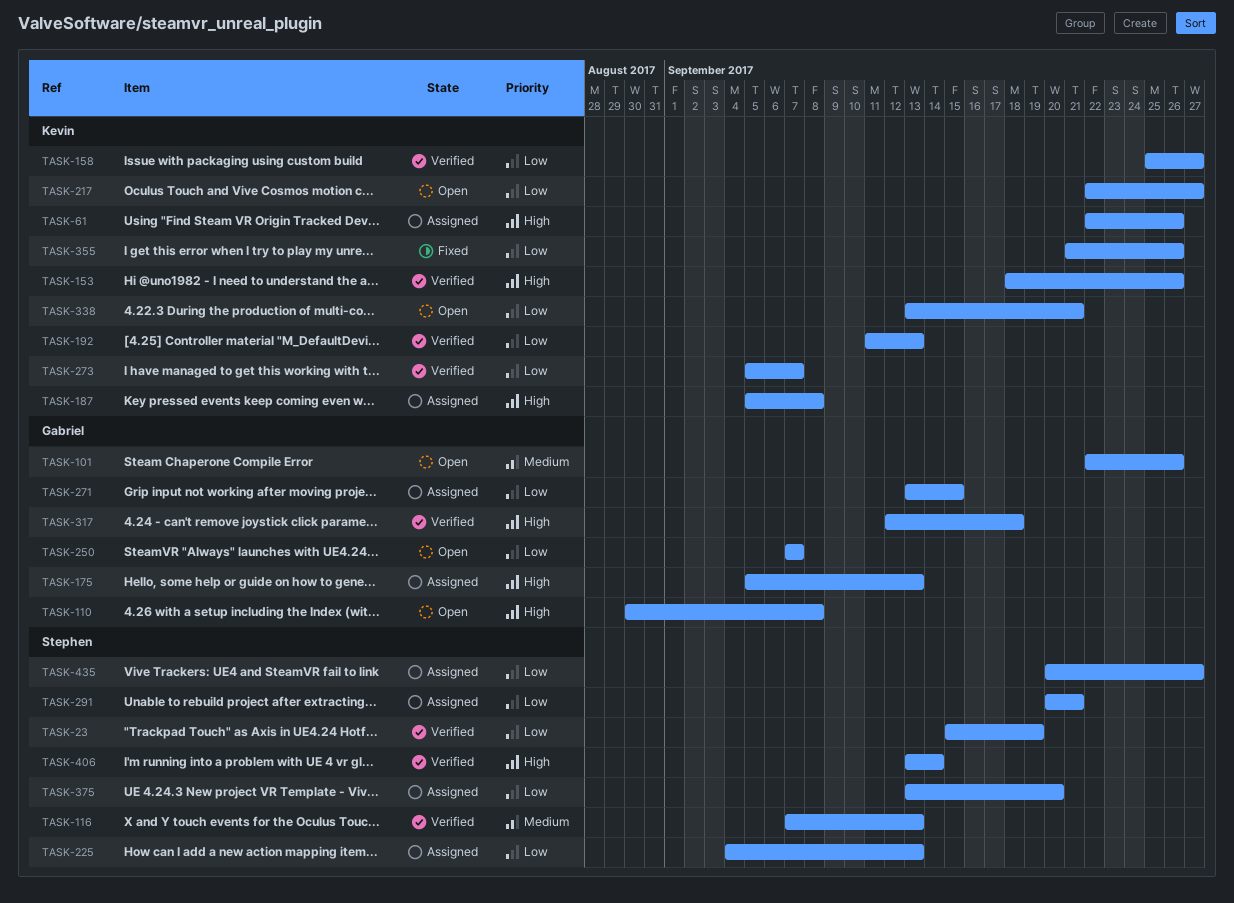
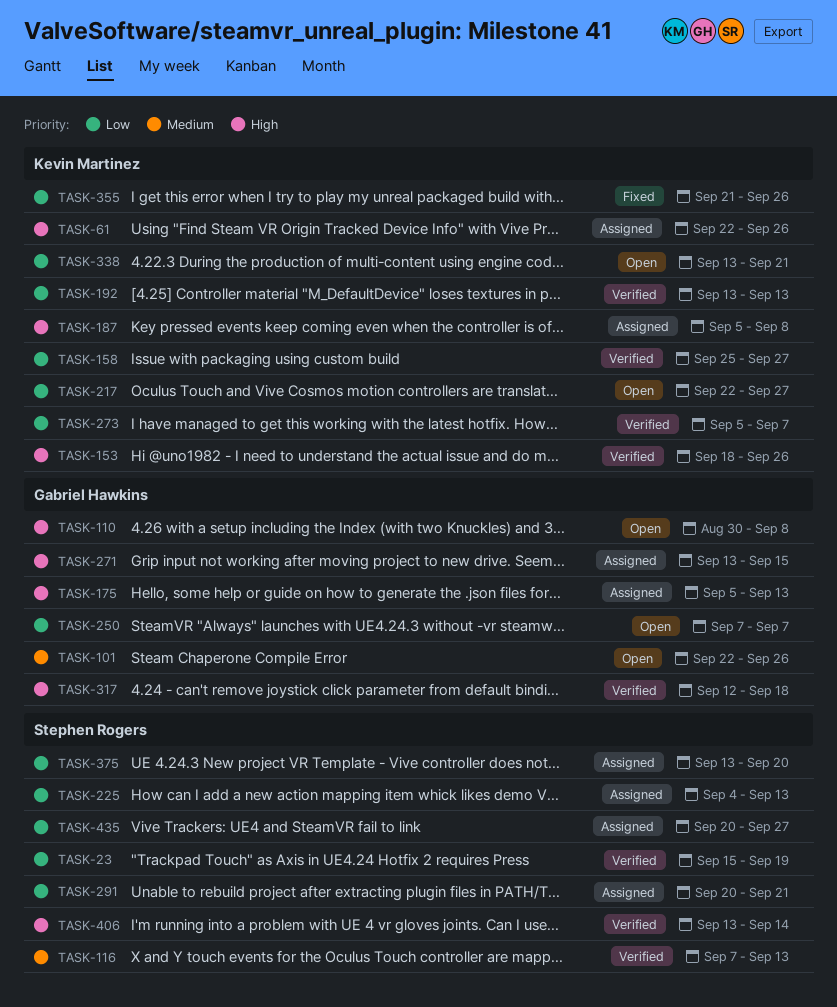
TASK-192, start: Sep 11 -> Sep 13
TASK-271, priority: Low -> High

